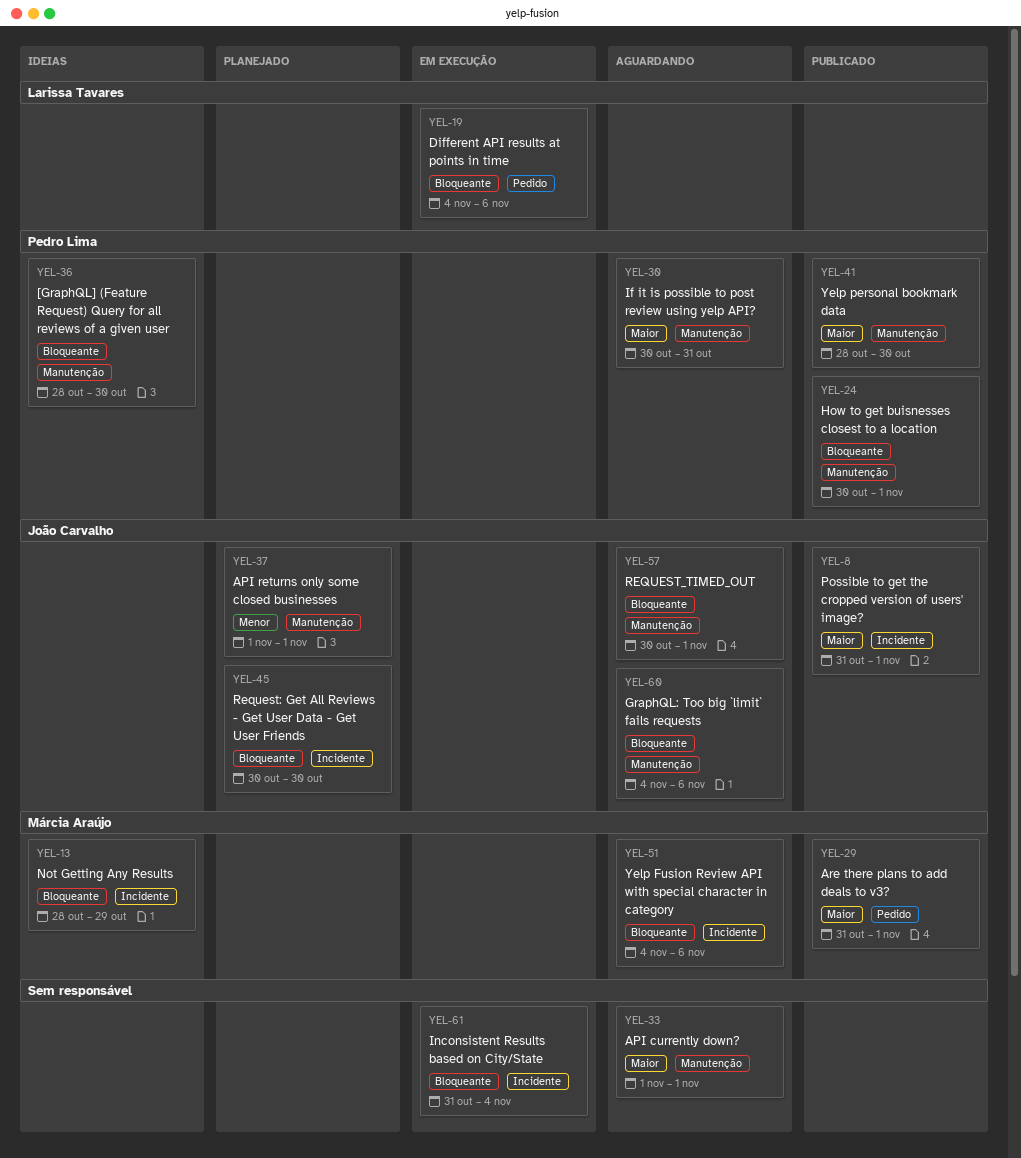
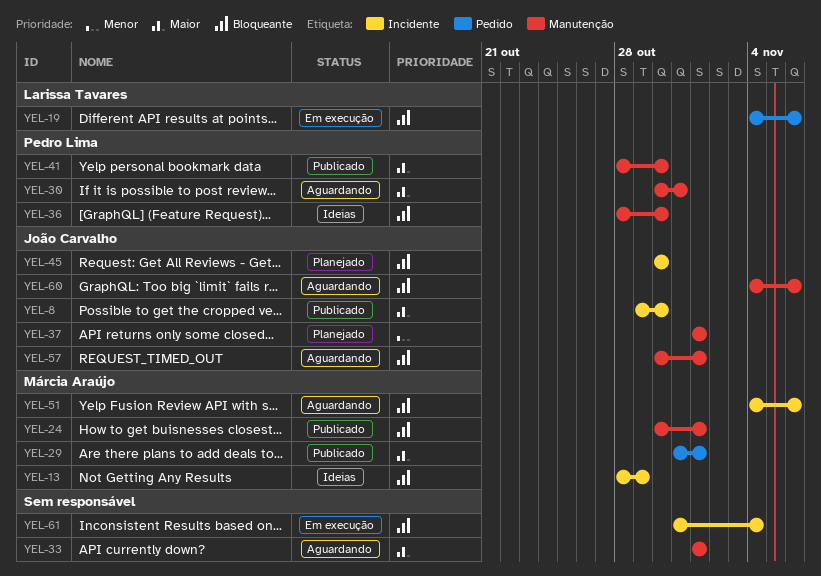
YEL-8, start: Oct 31 -> Oct 29
YEL-8, due: Nov 1 -> Oct 30
YEL-24, owner: Pedro Lima -> Márcia Araújo

